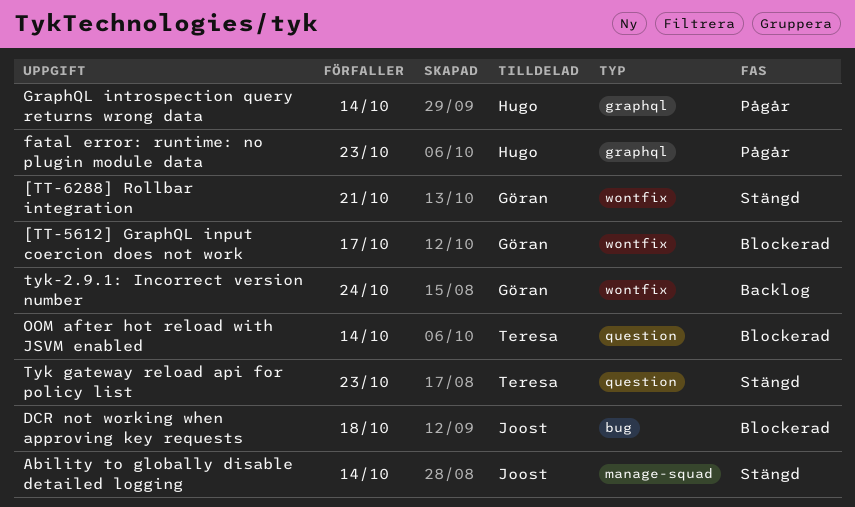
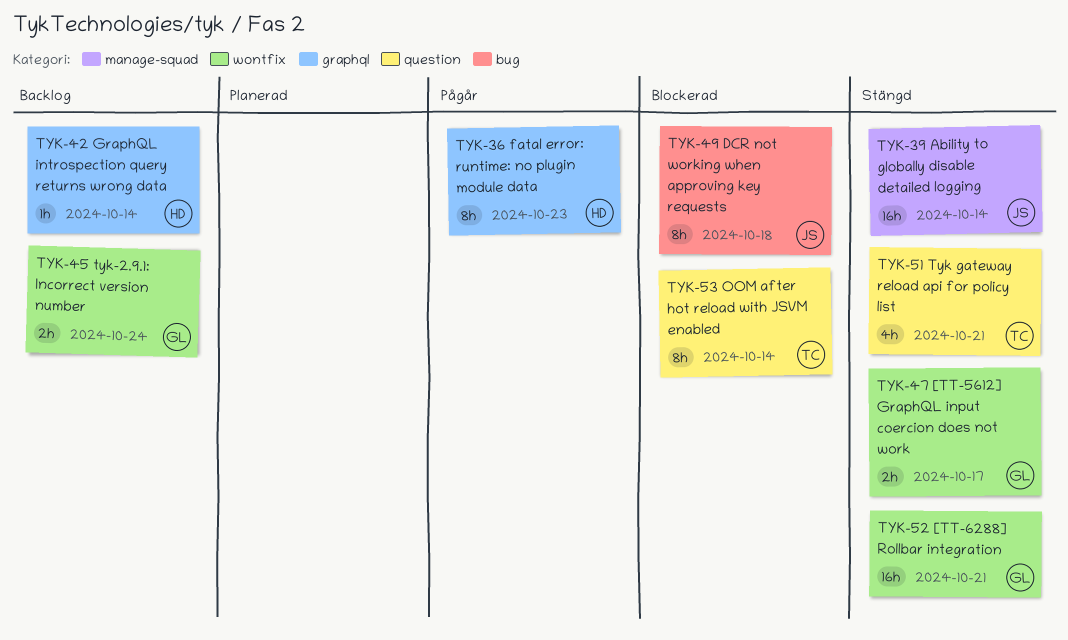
[TT-5612] GraphQL input coercion does not work, status: Blockerad -> Stängd
GraphQL introspection query returns wrong data, status: Pågår -> Backlog
Tyk gateway reload api for policy list, due: Oct 23 -> Oct 21

